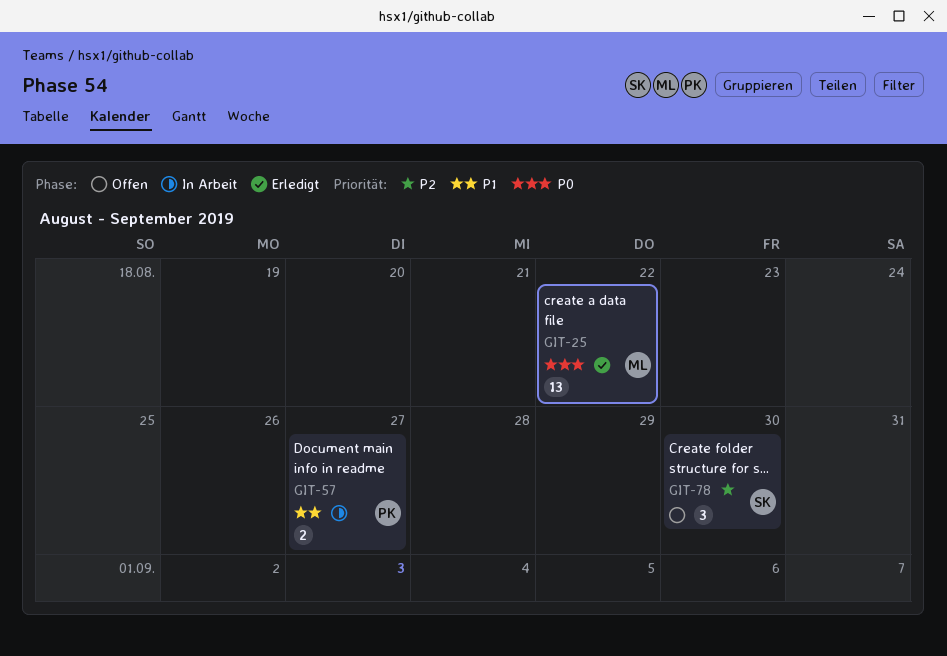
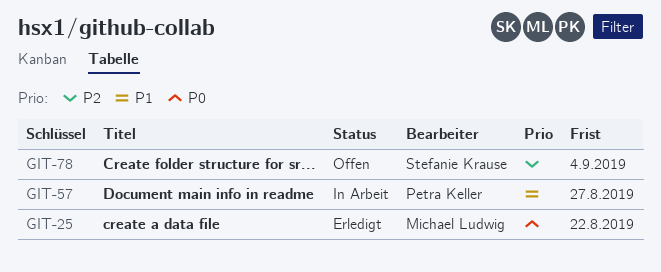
GIT-78, due: Aug 30 -> Sep 4

